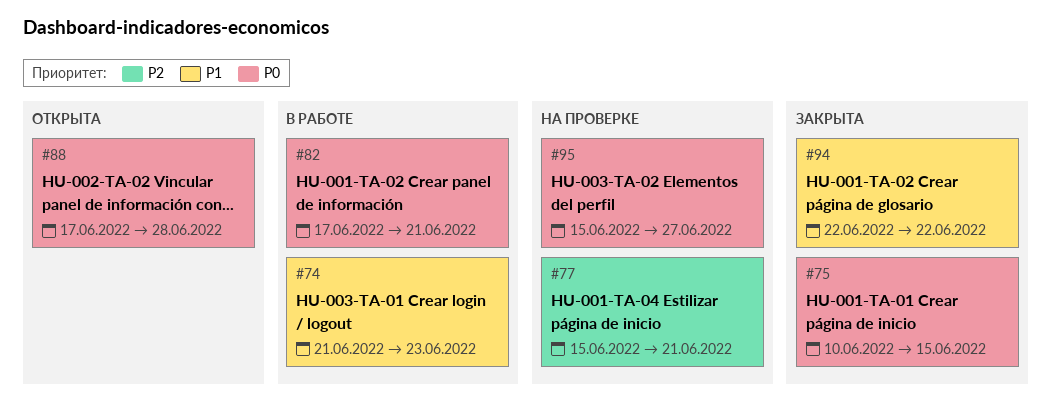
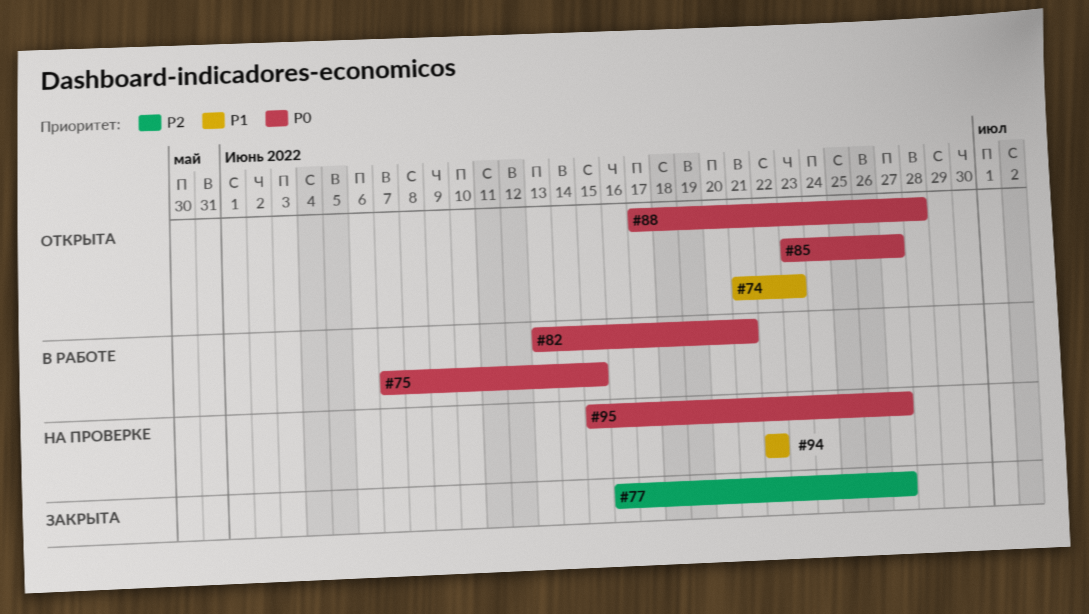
#74, status: В работе -> Открыта
#75, status: Закрыта -> В работе
#75, start: Jun 10 -> Jun 7
#77, status: На проверке -> Закрыта
#77, start: Jun 15 -> Jun 16
#77, due: Jun 21 -> Jun 27
#82, start: Jun 17 -> Jun 13
#85: none -> present
#94, status: Закрыта -> На проверке

